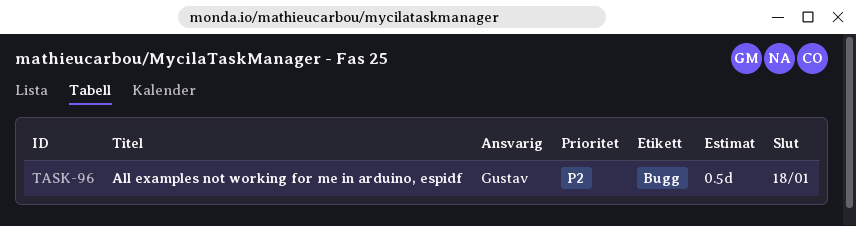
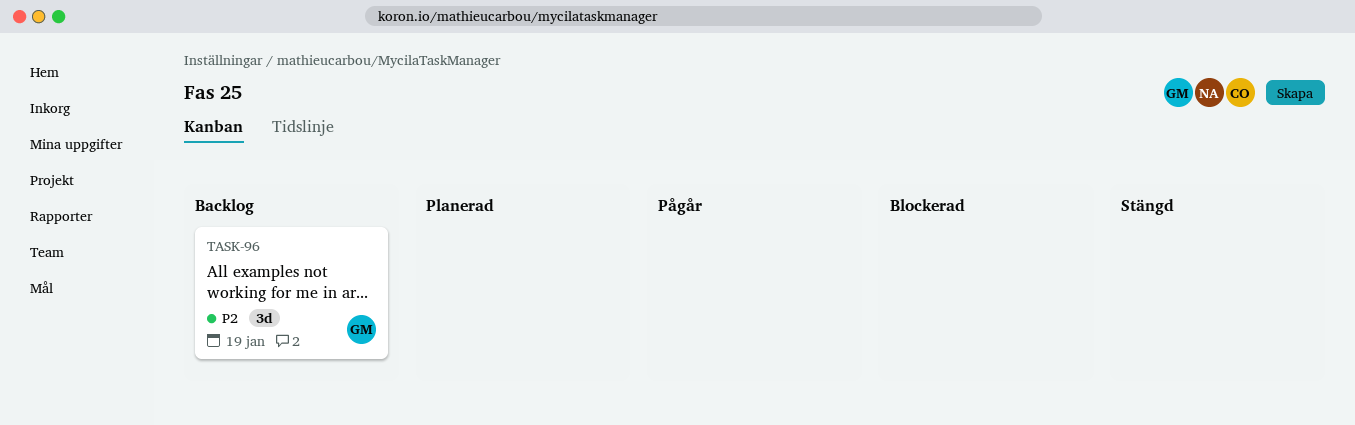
TASK-96, estimate: 0.5d -> 3d
TASK-96, due: Jan 18 -> Jan 19

